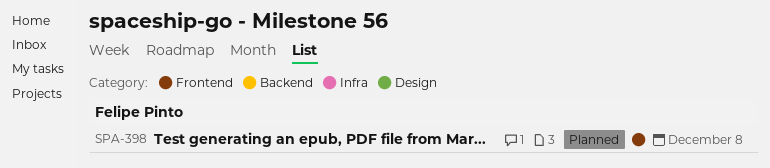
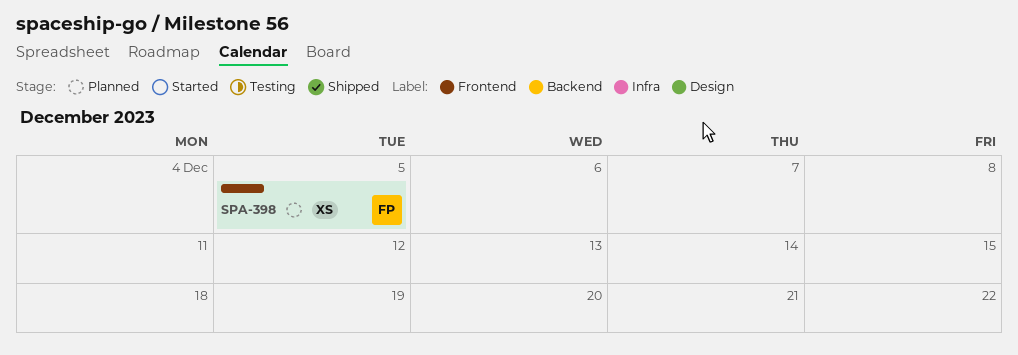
SPA-398, due: Dec 8 -> Dec 5

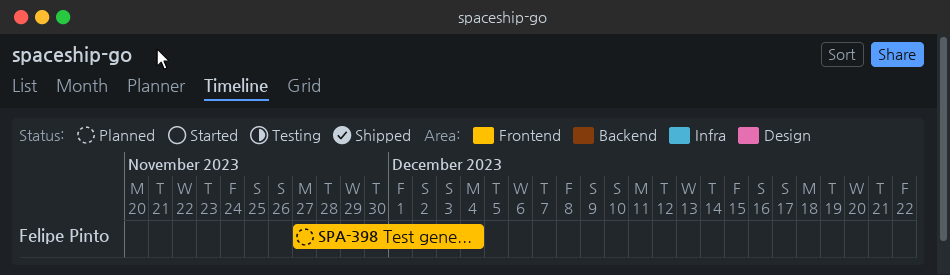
SPA-398, due: Dec 5 -> Dec 4

